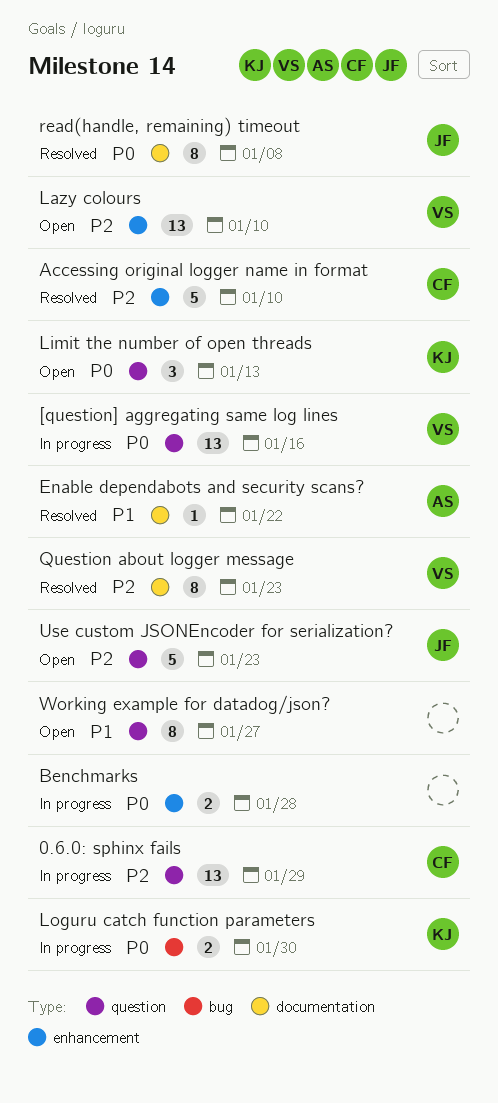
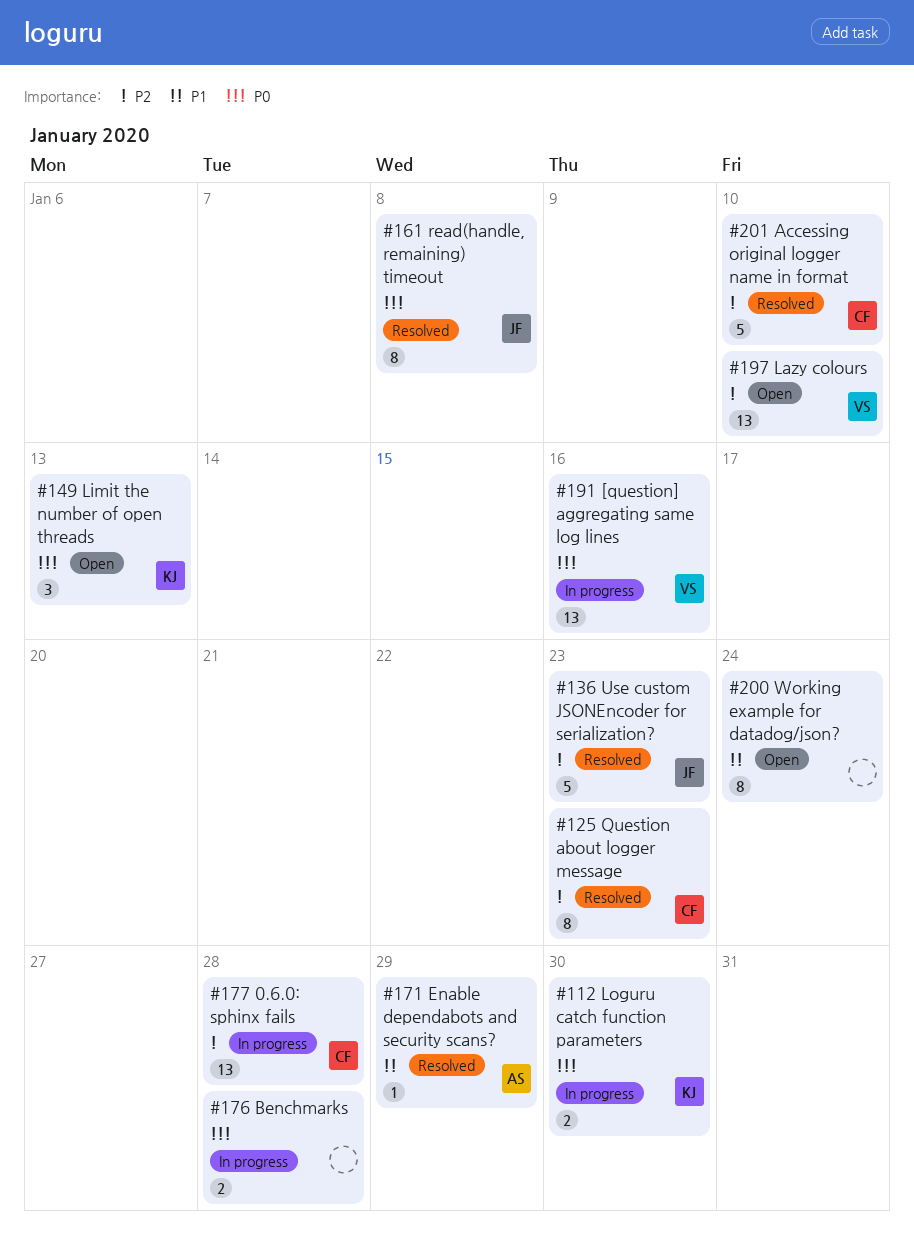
0.6.0: sphinx fails, due: Jan 29 -> Jan 28
Enable dependabots and security scans?, due: Jan 22 -> Jan 29
Question about logger message, owner: VS -> CF
Use custom JSONEncoder for serialization?, status: Open -> Resolved
Working example for datadog/json?, due: Jan 27 -> Jan 24

